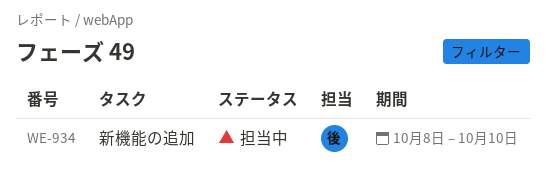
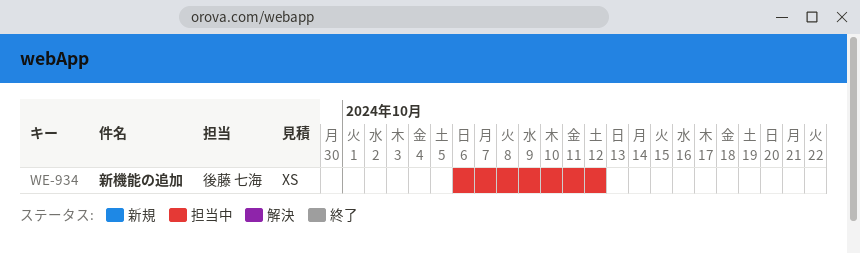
WE-934, start: Oct 8 -> Oct 6
WE-934, due: Oct 10 -> Oct 12

